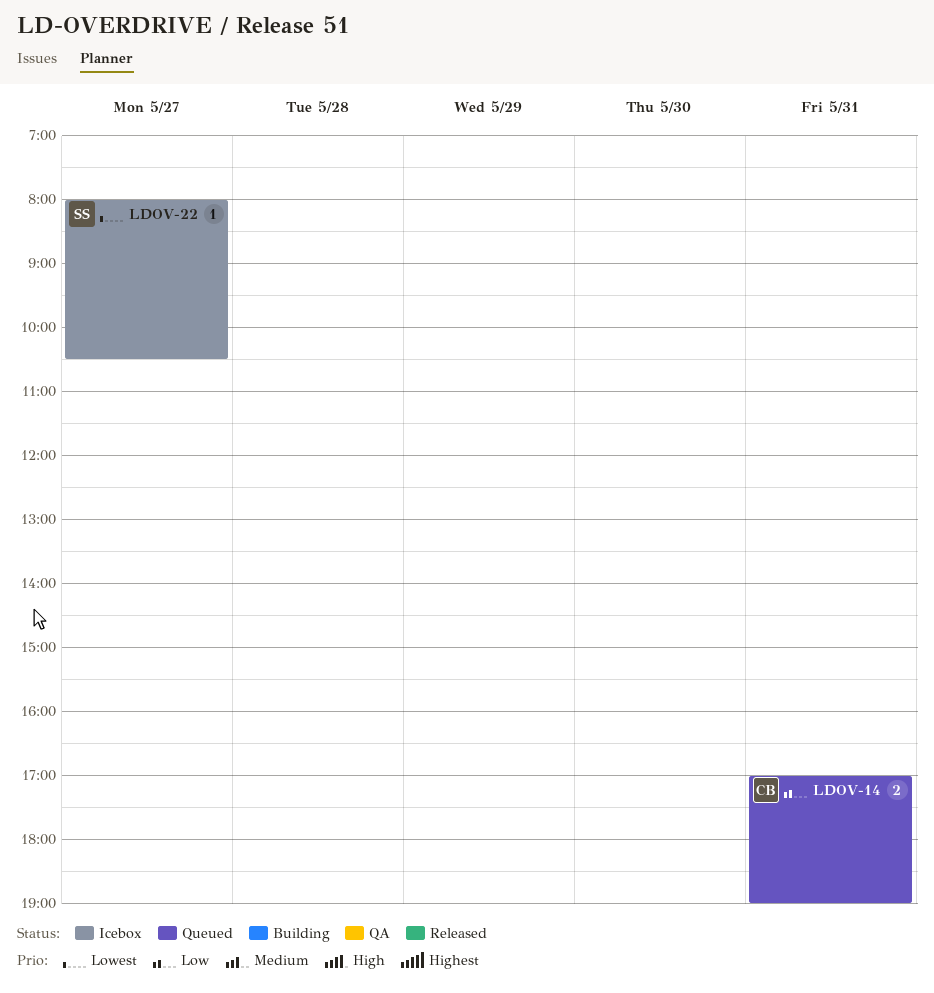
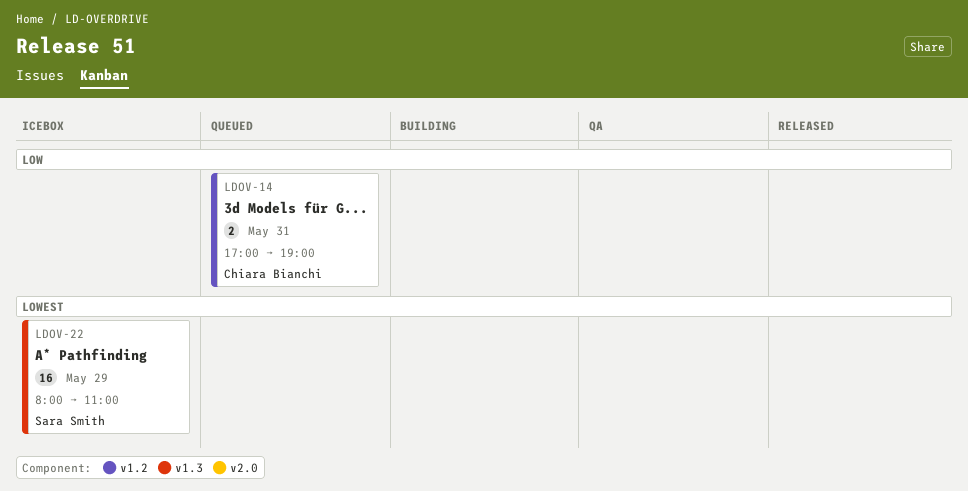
LDOV-22, estimate: 1 -> 16
LDOV-22, day: May 27 -> May 29
LDOV-22, ends: 10:30 -> 11:00

